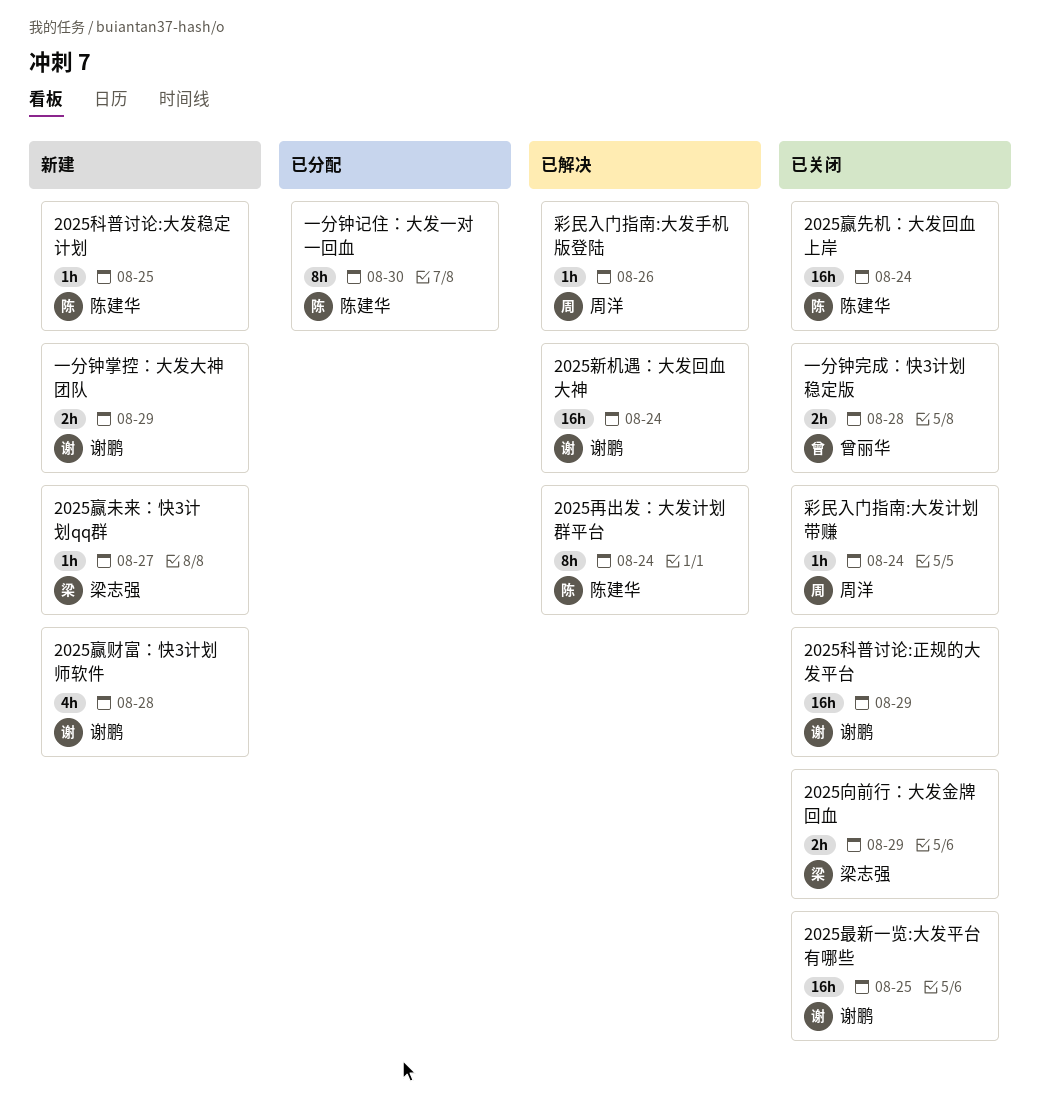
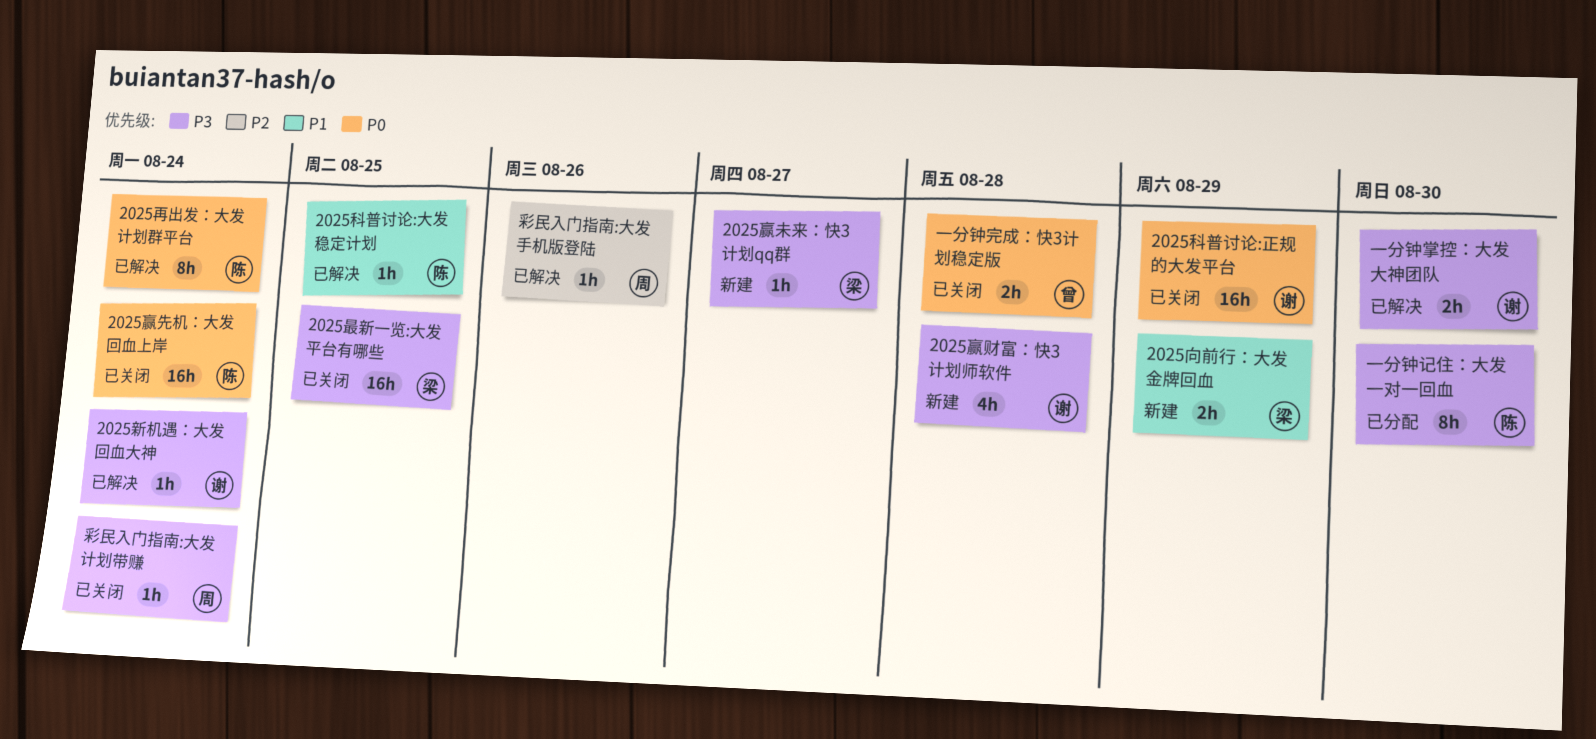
2025向前行：大发金牌回血, status: 已关闭 -> 新建
2025新机遇：大发回血大神, estimate: 16h -> 1h
2025最新一览:大发平台有哪些, owner: 谢鹏 -> 梁志强
2025科普讨论:大发稳定计划, status: 新建 -> 已解决
一分钟掌控：大发大神团队, status: 新建 -> 已解决
一分钟掌控：大发大神团队, due: Aug 29 -> Aug 30

